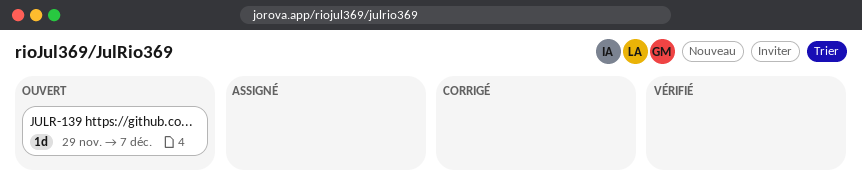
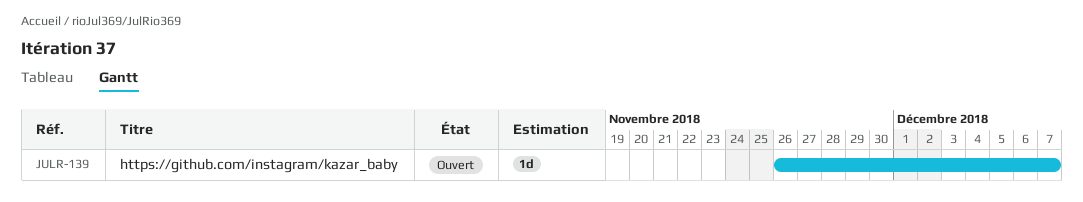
JULR-139, start: Nov 29 -> Nov 26

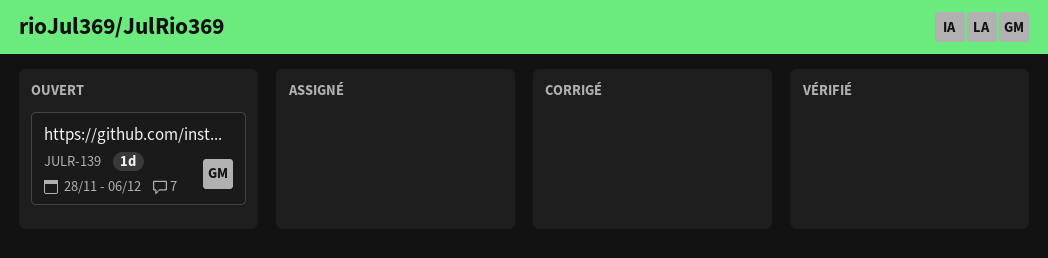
JULR-139, start: Nov 26 -> Nov 28
JULR-139, due: Dec 7 -> Dec 6

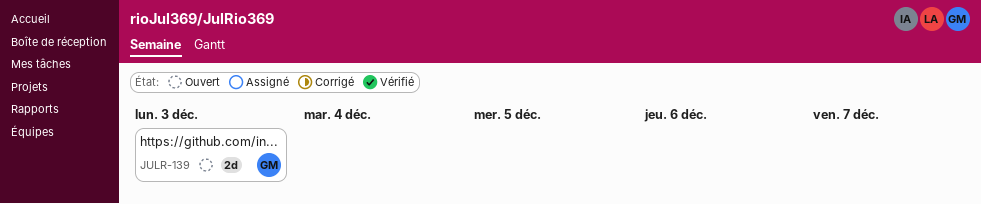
JULR-139, estimate: 1d -> 2d
JULR-139, due: Dec 6 -> Dec 3

